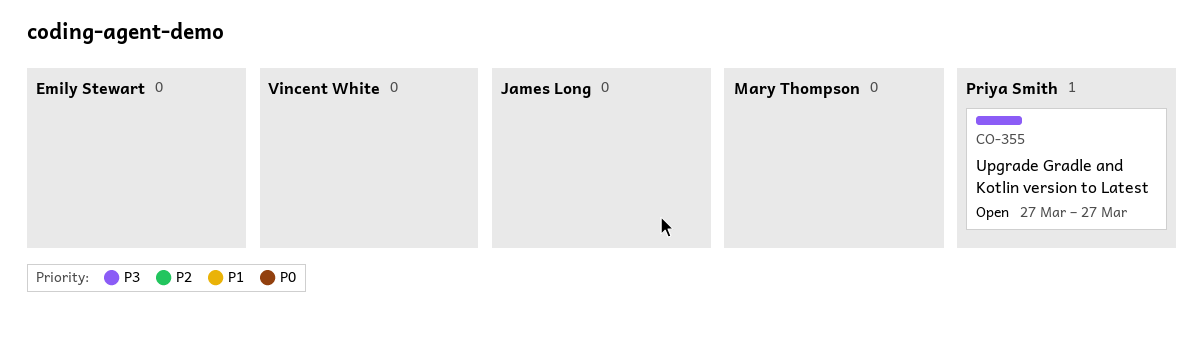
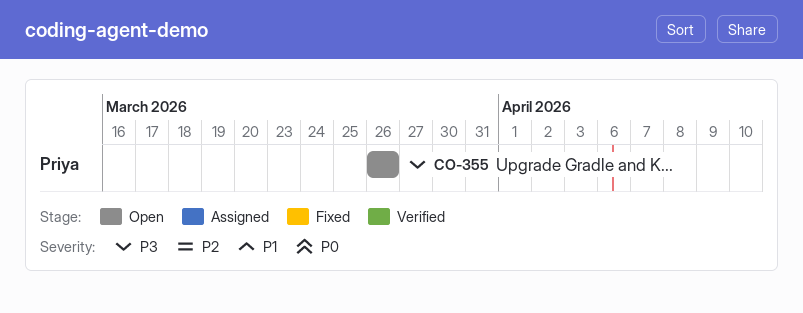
CO-355, start: Mar 27 -> Mar 26
CO-355, due: Mar 27 -> Mar 26

